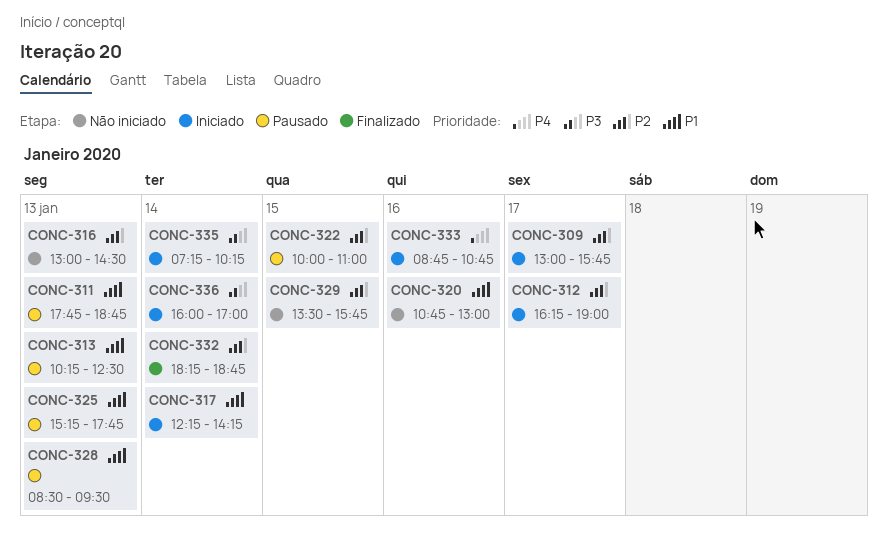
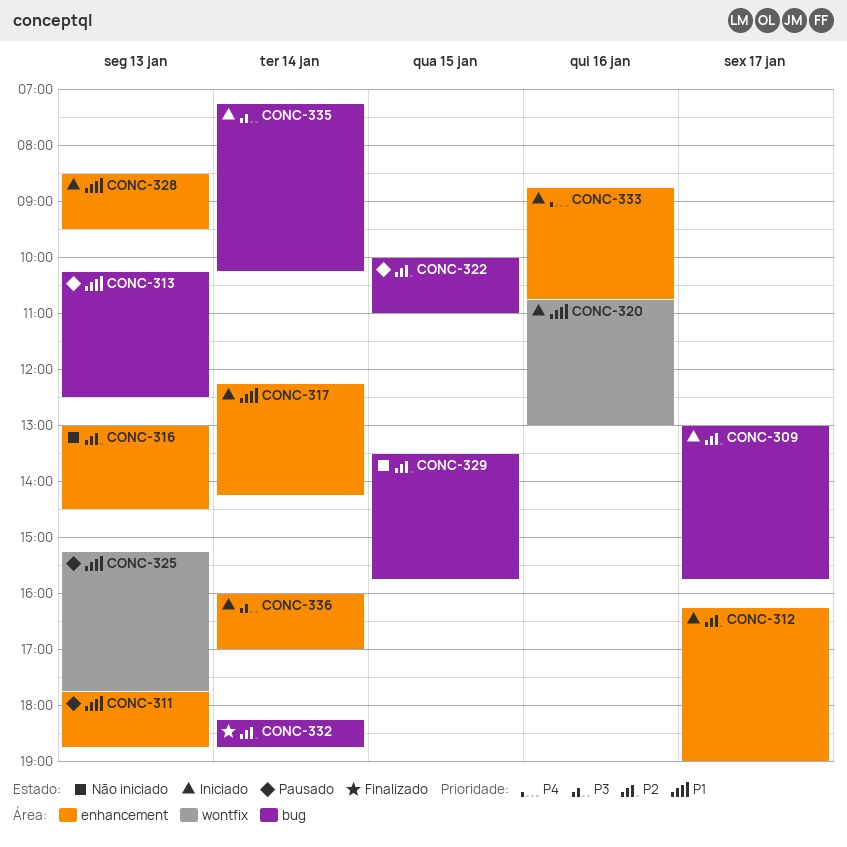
CONC-320, status: Não iniciado -> Iniciado
CONC-328, status: Pausado -> Iniciado

